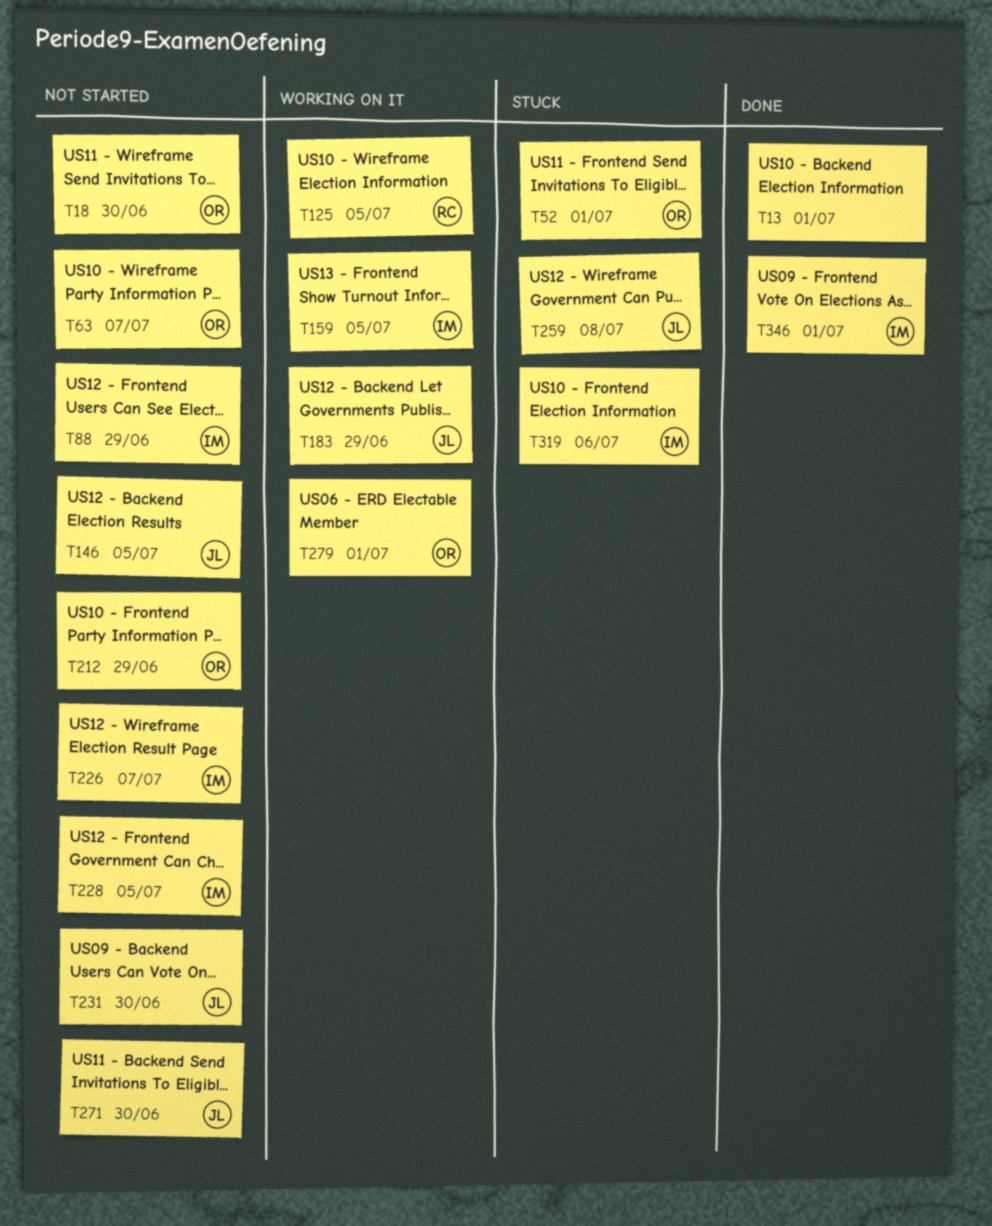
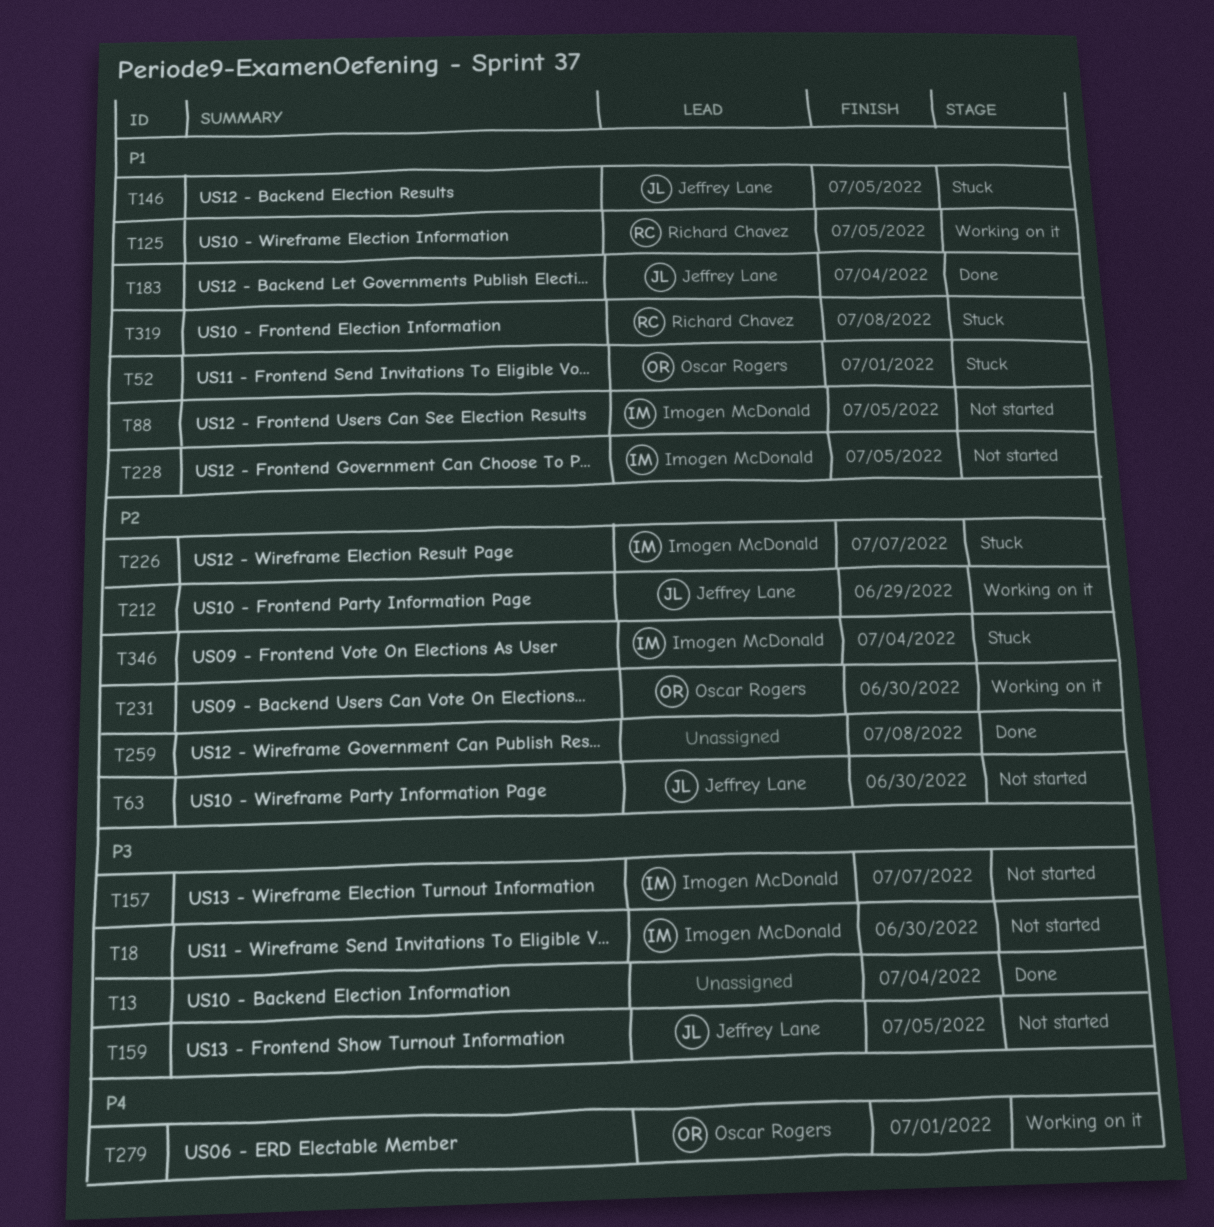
T13, due: Jul 1 -> Jul 4
T18, owner: Oscar Rogers -> Imogen McDonald
T63, owner: Oscar Rogers -> Jeffrey Lane
T63, due: Jul 7 -> Jun 30
T88, due: Jun 29 -> Jul 5
T146, status: Not started -> Stuck
T157: none -> present
T159, status: Working on it -> Not started
T159, owner: Imogen McDonald -> Jeffrey Lane
T183, status: Working on it -> Done
T183, due: Jun 29 -> Jul 4
T212, status: Not started -> Working on it
T212, owner: Oscar Rogers -> Jeffrey Lane
T226, status: Not started -> Stuck
T231, status: Not started -> Working on it
T231, owner: Jeffrey Lane -> Oscar Rogers
T259, status: Stuck -> Done
T259, owner: Jeffrey Lane -> none
T271: present -> none
T319, owner: Imogen McDonald -> Richard Chavez
T319, due: Jul 6 -> Jul 8
T346, status: Done -> Stuck
T346, due: Jul 1 -> Jul 4

